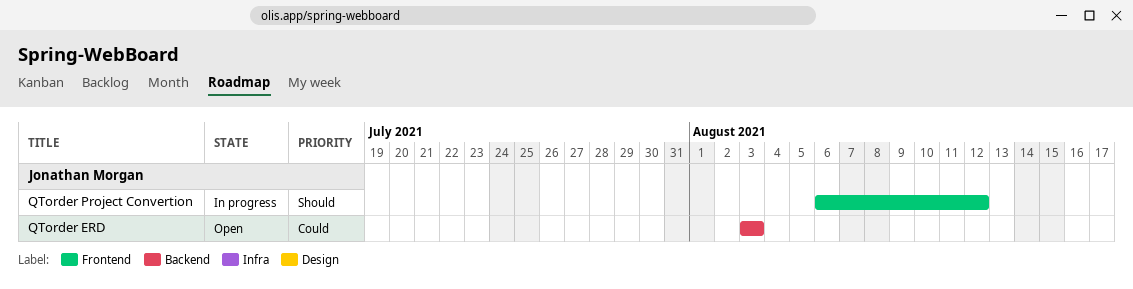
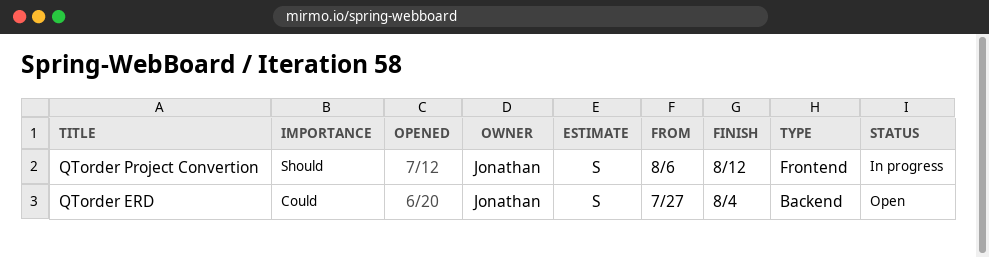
QTorder ERD, start: Aug 3 -> Jul 27
QTorder ERD, due: Aug 3 -> Aug 4

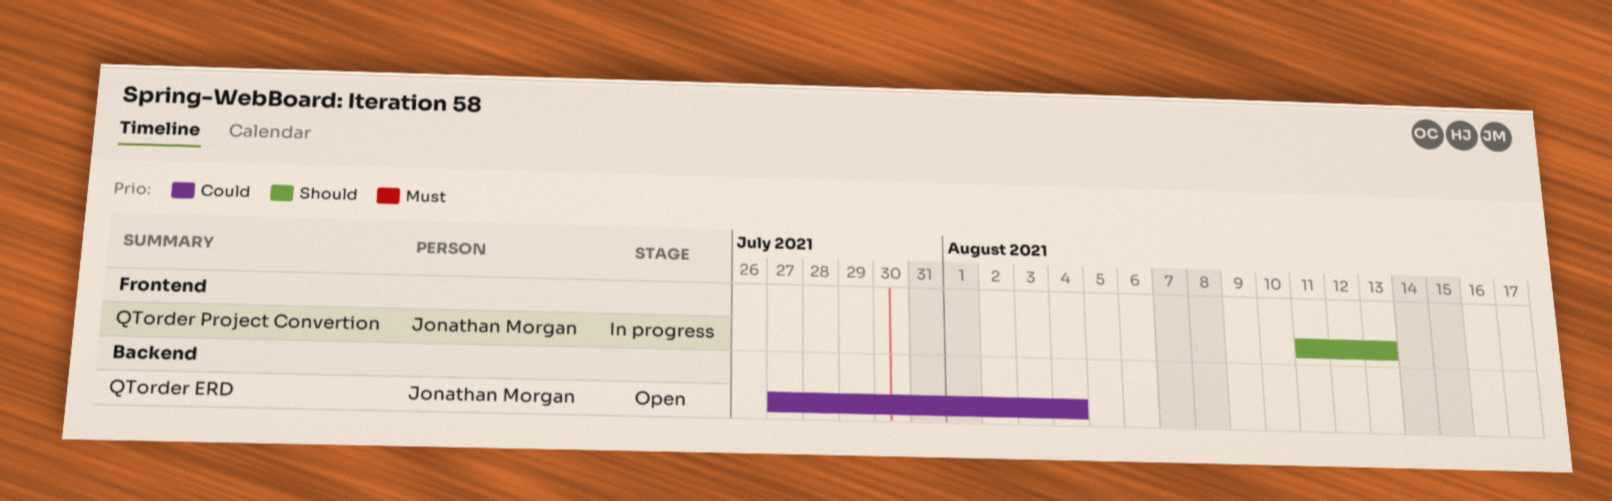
QTorder Project Convertion, start: Aug 6 -> Aug 11
QTorder Project Convertion, due: Aug 12 -> Aug 13

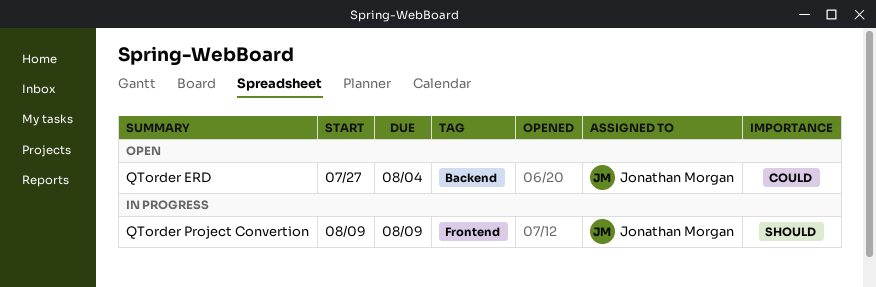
QTorder Project Convertion, start: Aug 11 -> Aug 9
QTorder Project Convertion, due: Aug 13 -> Aug 9

